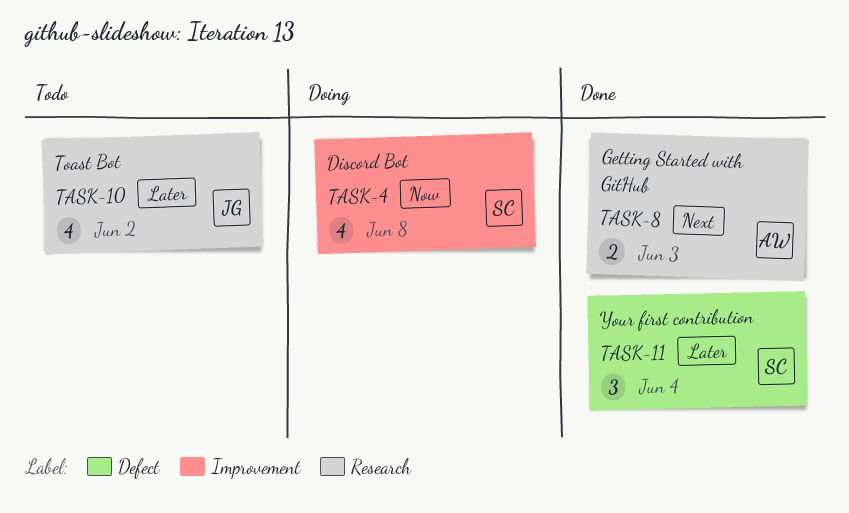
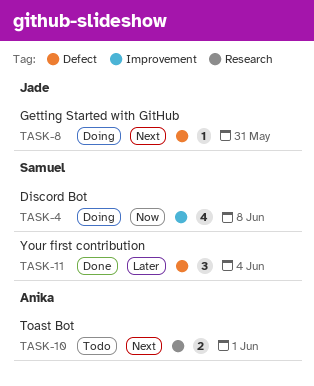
TASK-8, status: Done -> Doing
TASK-8, owner: Anika -> Jade
TASK-8, label: Research -> Defect
TASK-8, estimate: 2 -> 1
TASK-8, due: Jun 3 -> May 31
TASK-10, owner: Jade -> Anika
TASK-10, priority: Later -> Next
TASK-10, estimate: 4 -> 2
TASK-10, due: Jun 2 -> Jun 1

